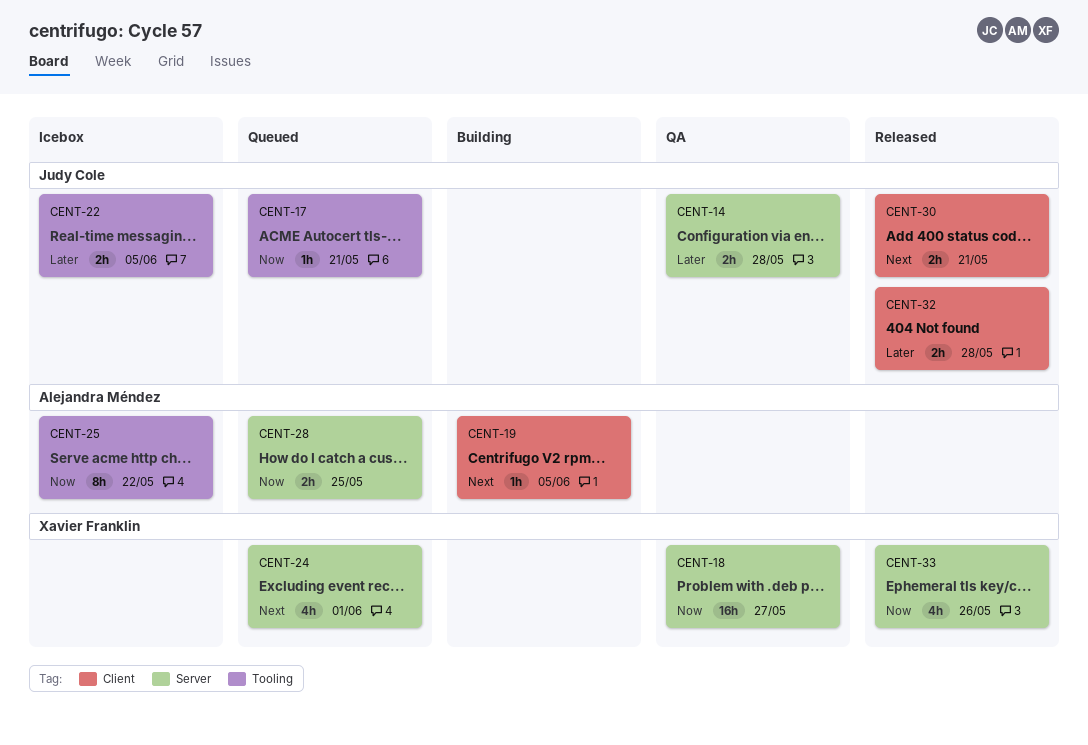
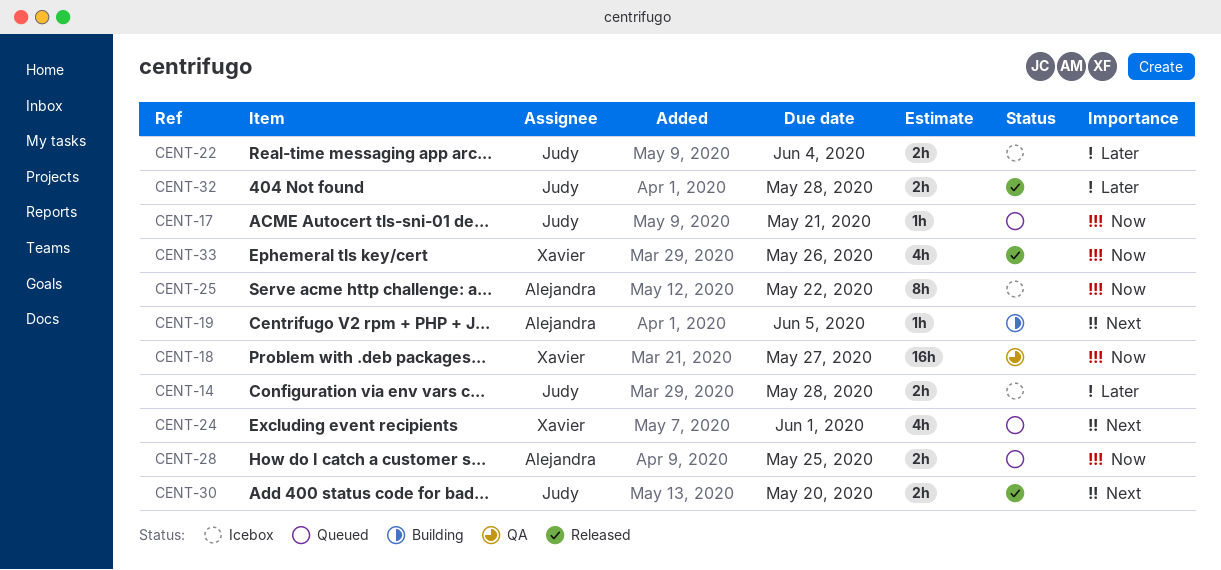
CENT-14, status: QA -> Icebox
CENT-22, due: Jun 5 -> Jun 4
CENT-30, due: May 21 -> May 20

